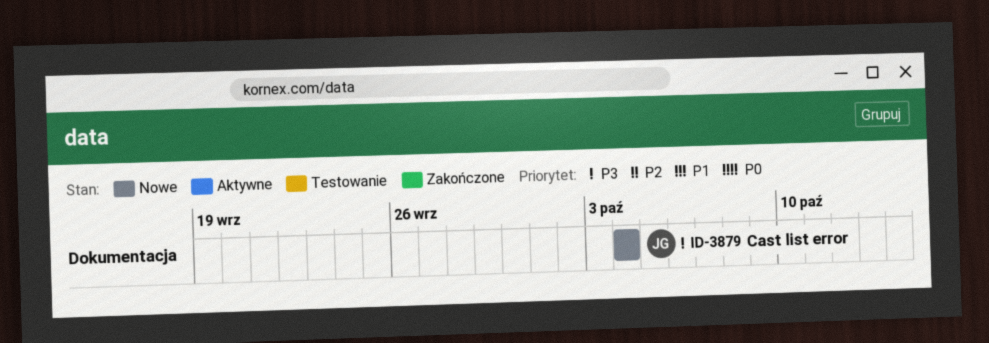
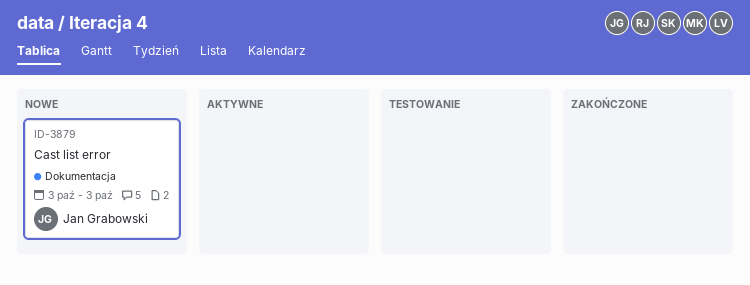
ID-3879, start: Oct 4 -> Oct 3
ID-3879, due: Oct 4 -> Oct 3

